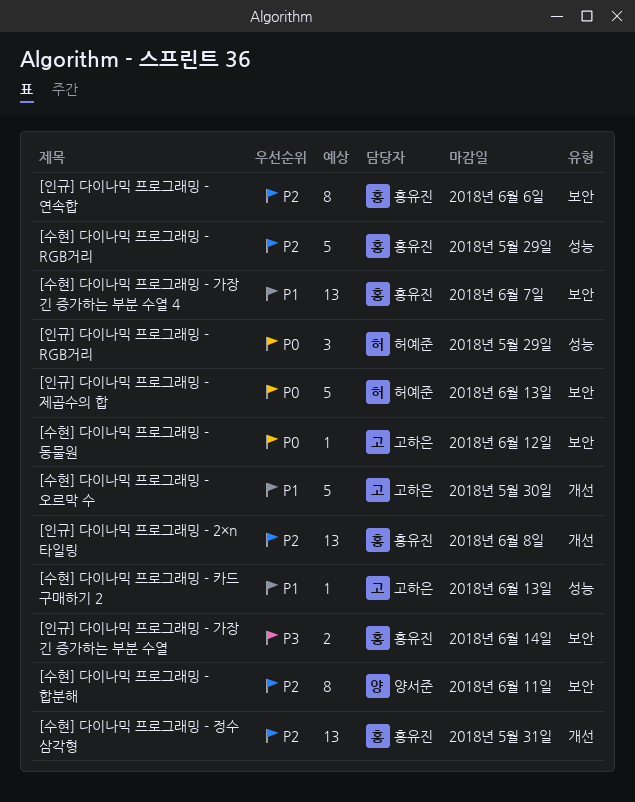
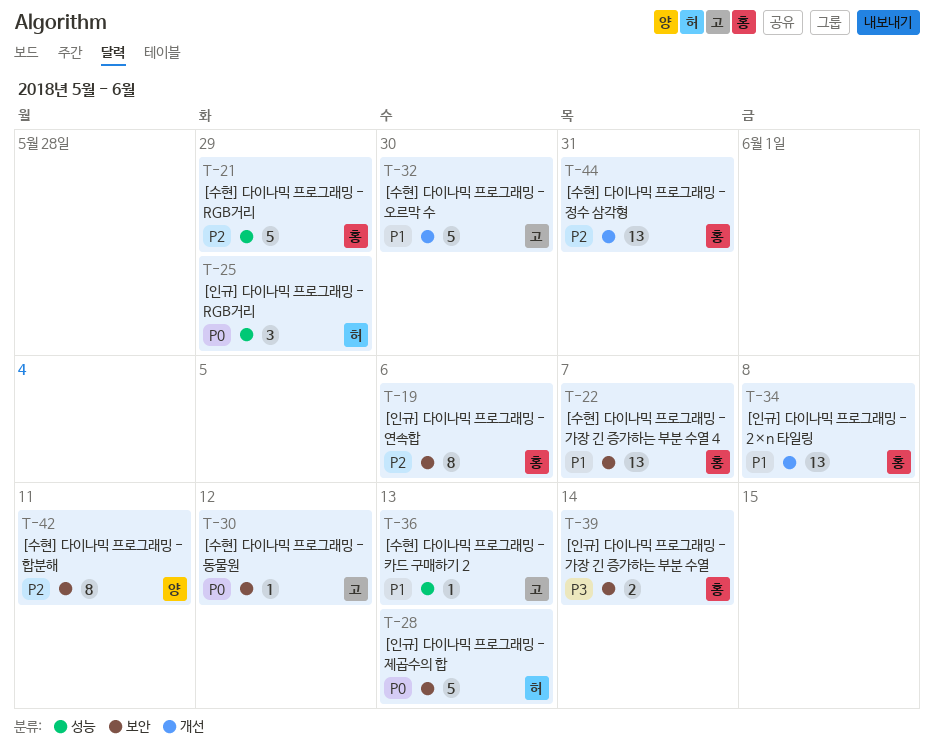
[인규] 다이나믹 프로그래밍 - 2×n 타일링, priority: P2 -> P1

